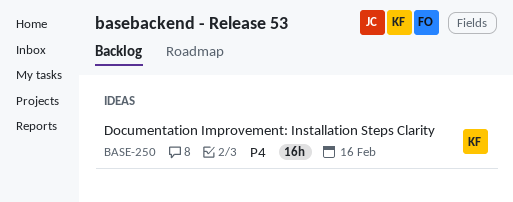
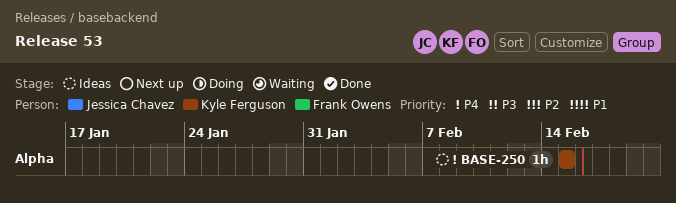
BASE-250, estimate: 16h -> 1h
BASE-250, due: Feb 16 -> Feb 15

